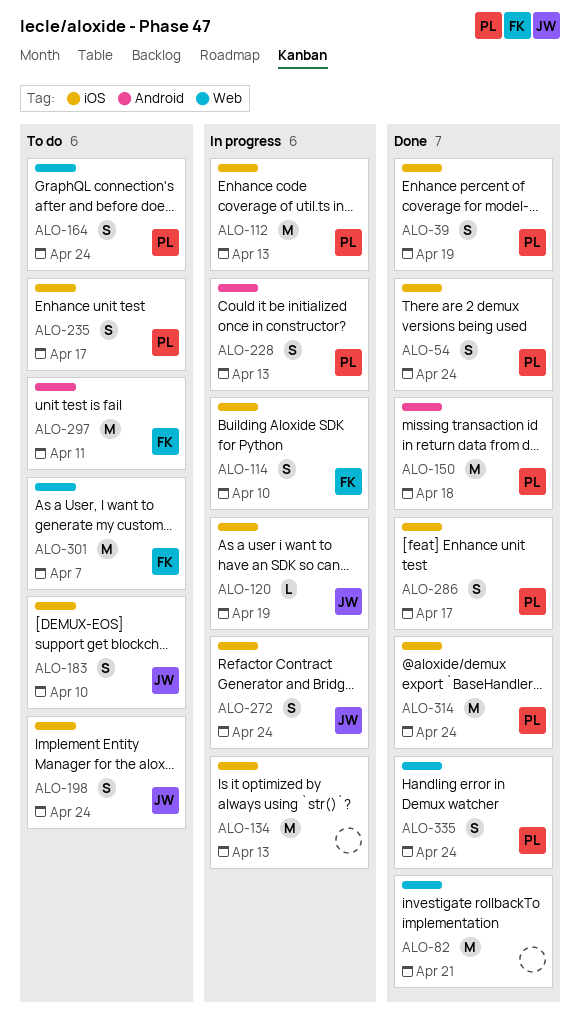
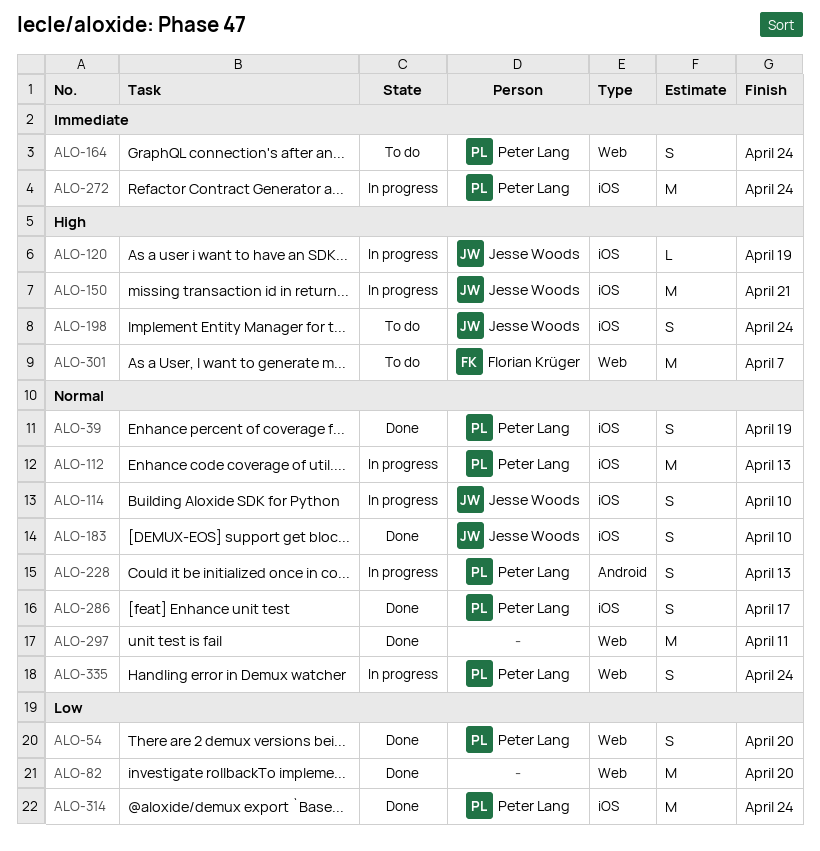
ALO-54, label: iOS -> Web
ALO-54, due: Apr 24 -> Apr 20
ALO-82, due: Apr 21 -> Apr 20
ALO-114, owner: Florian Krüger -> Jesse Woods
ALO-134: present -> none
ALO-150, status: Done -> In progress
ALO-150, owner: Peter Lang -> Jesse Woods
ALO-150, label: Android -> iOS
ALO-150, due: Apr 18 -> Apr 21
ALO-183, status: To do -> Done
ALO-235: present -> none
ALO-272, owner: Jesse Woods -> Peter Lang
ALO-272, estimate: S -> M
ALO-297, status: To do -> Done
ALO-297, owner: Florian Krüger -> none
ALO-297, label: Android -> Web
ALO-335, status: Done -> In progress

